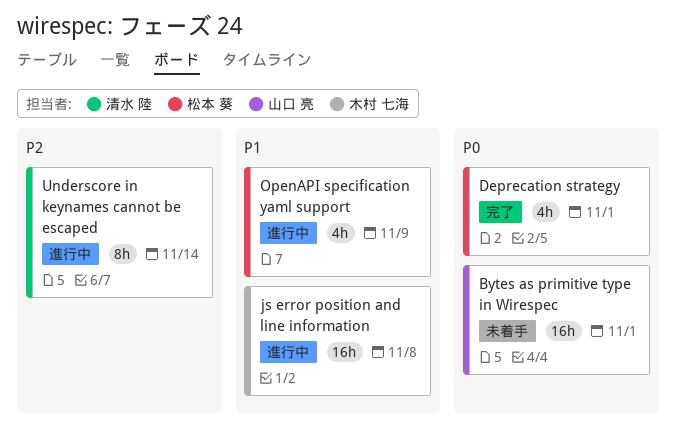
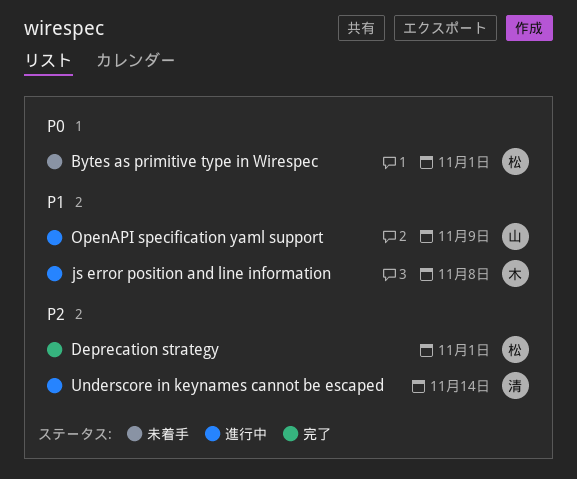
Bytes as primitive type in Wirespec, owner: 山口 亮 -> 松本 葵
Deprecation strategy, priority: P0 -> P2
OpenAPI specification yaml support, owner: 松本 葵 -> 山口 亮

